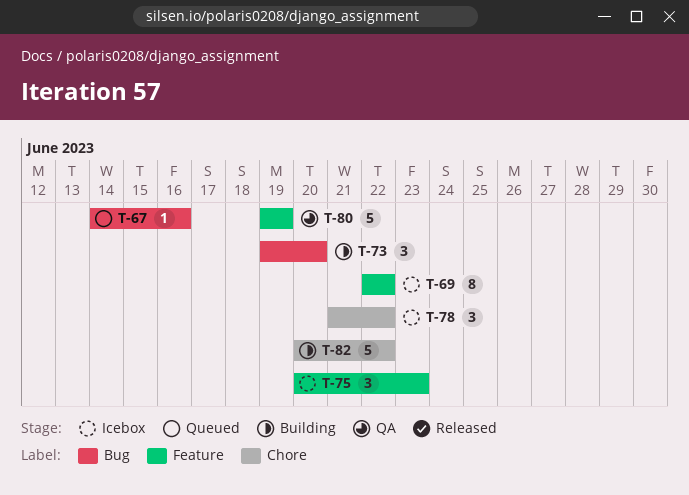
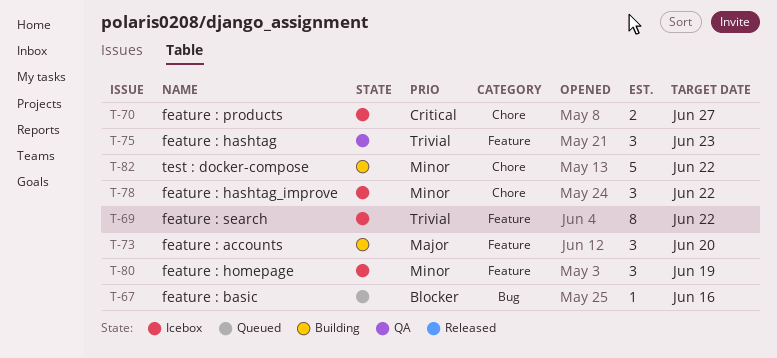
T-70: none -> present
T-73, label: Bug -> Feature
T-75, status: Icebox -> QA
T-80, status: QA -> Icebox
T-80, estimate: 5 -> 3

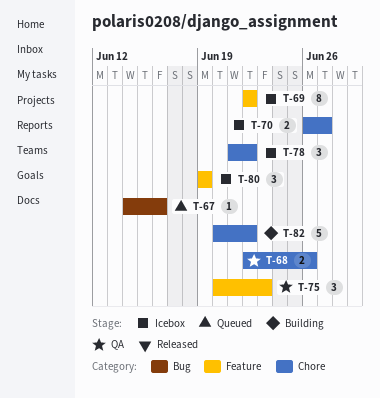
T-68: none -> present
T-73: present -> none

